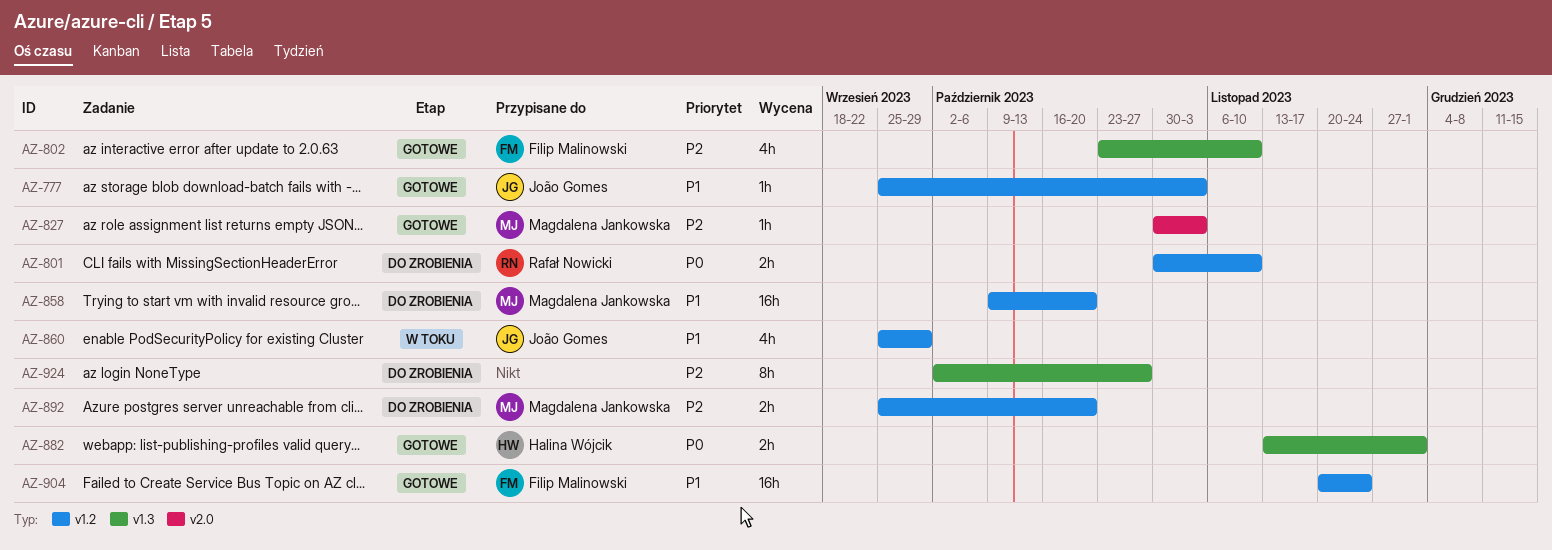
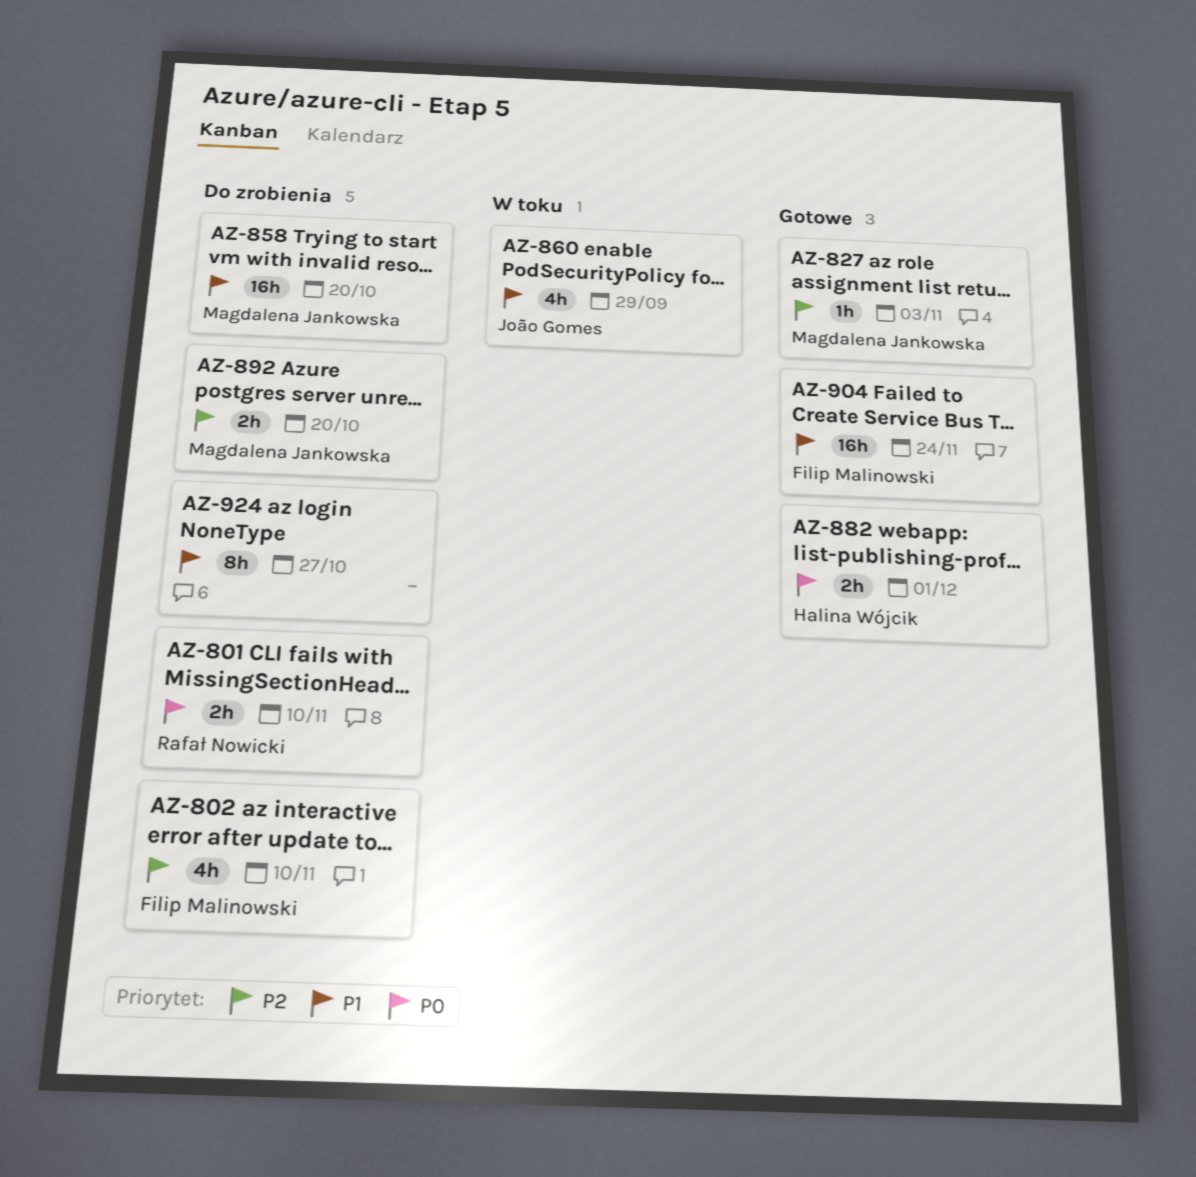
AZ-777: present -> none
AZ-802, status: Gotowe -> Do zrobienia
AZ-924, priority: P2 -> P1

